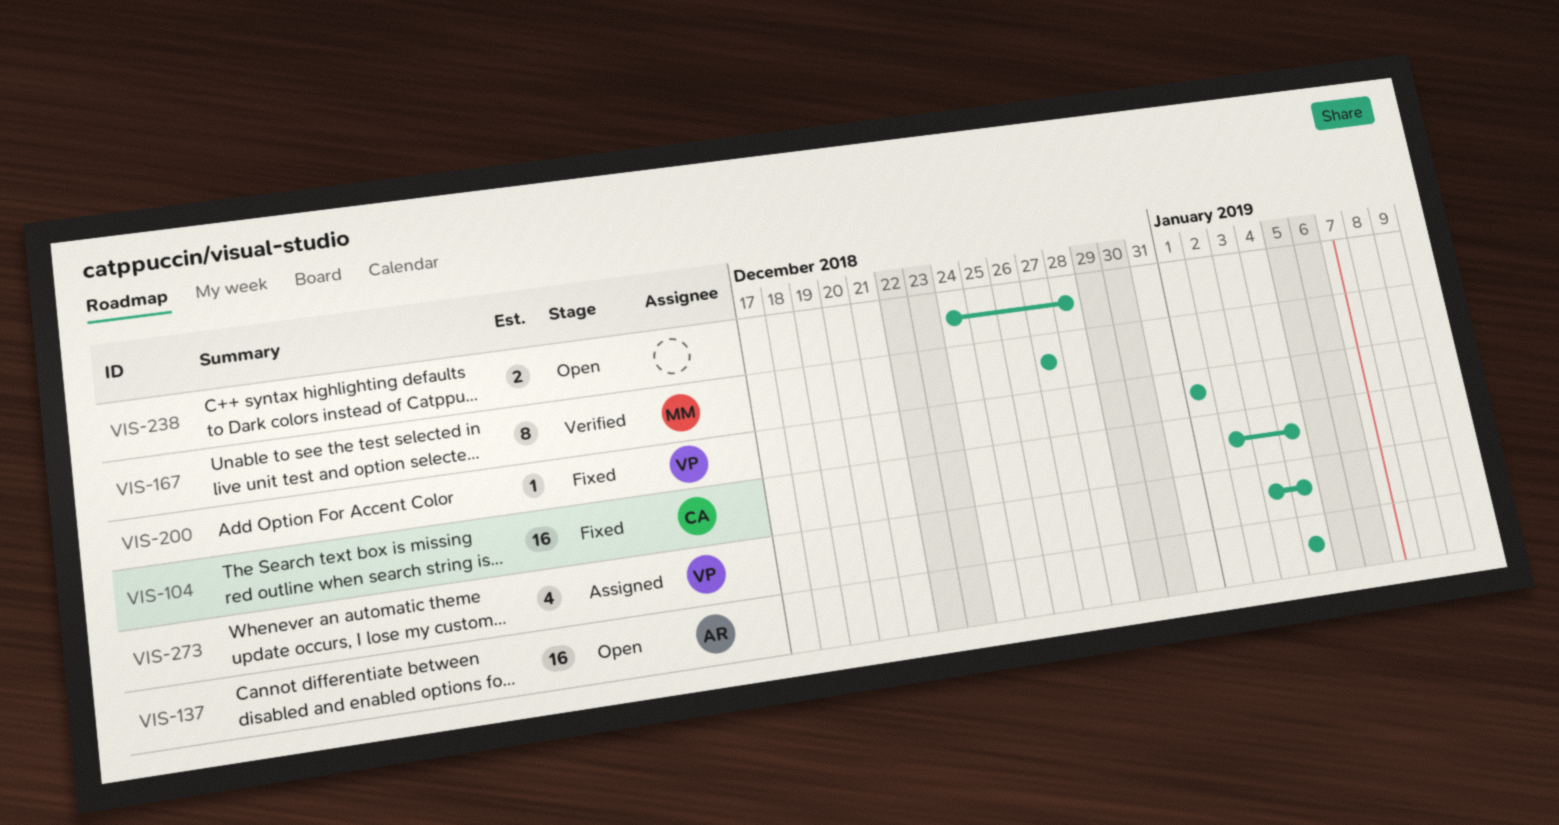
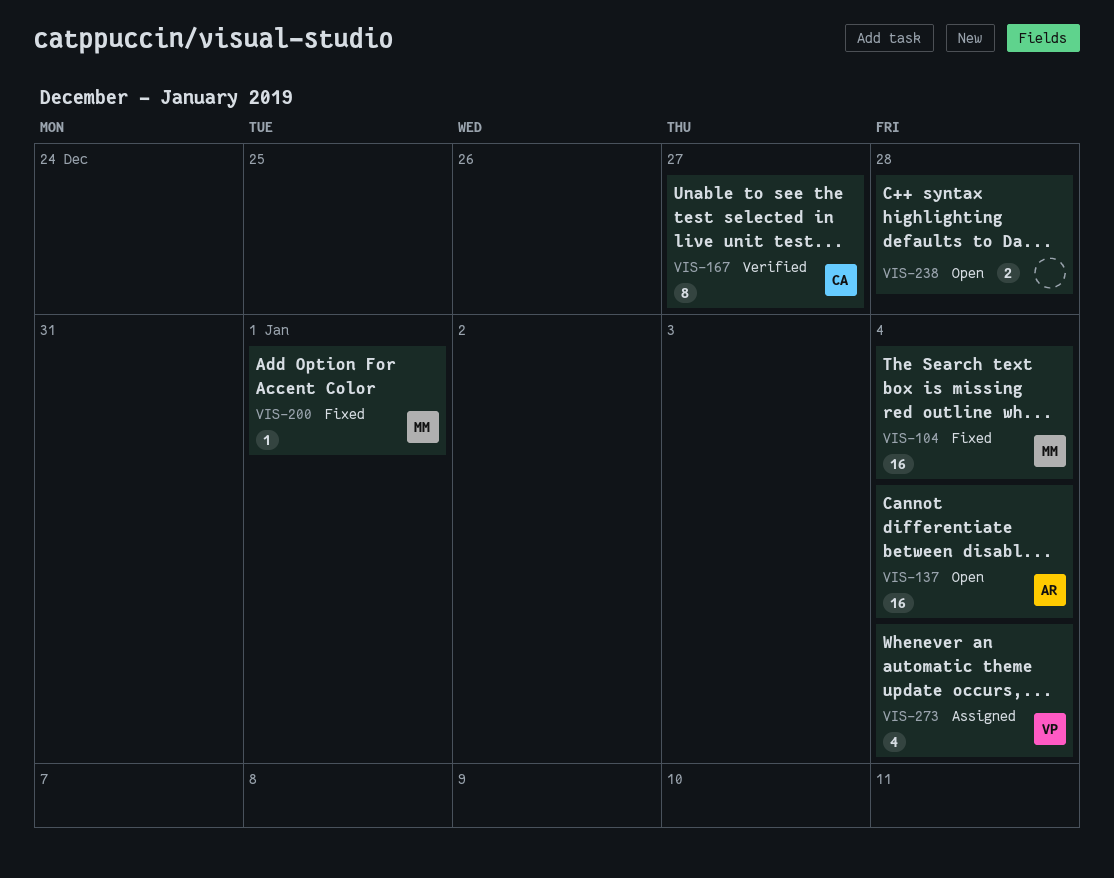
VIS-104, owner: CA -> MM
VIS-167, owner: MM -> CA
VIS-200, owner: VP -> MM

